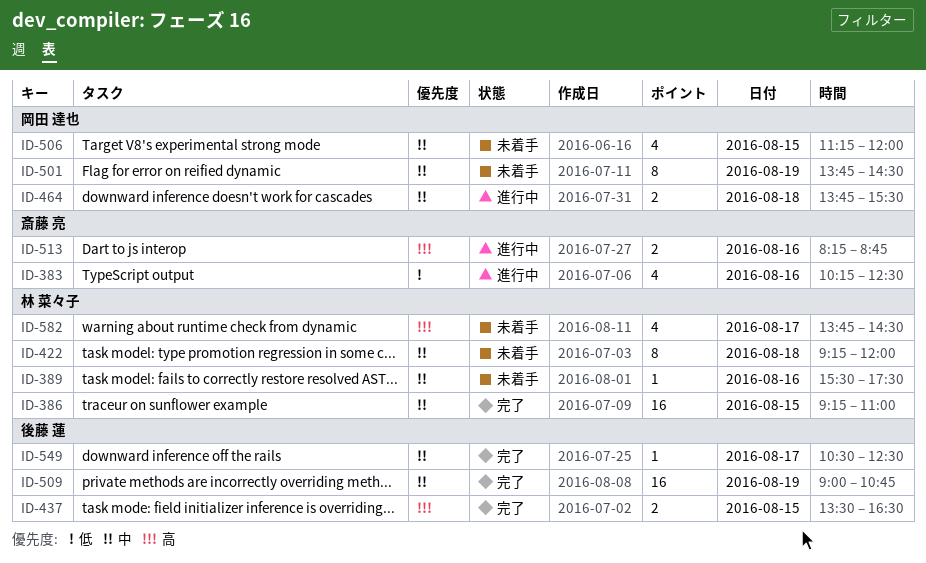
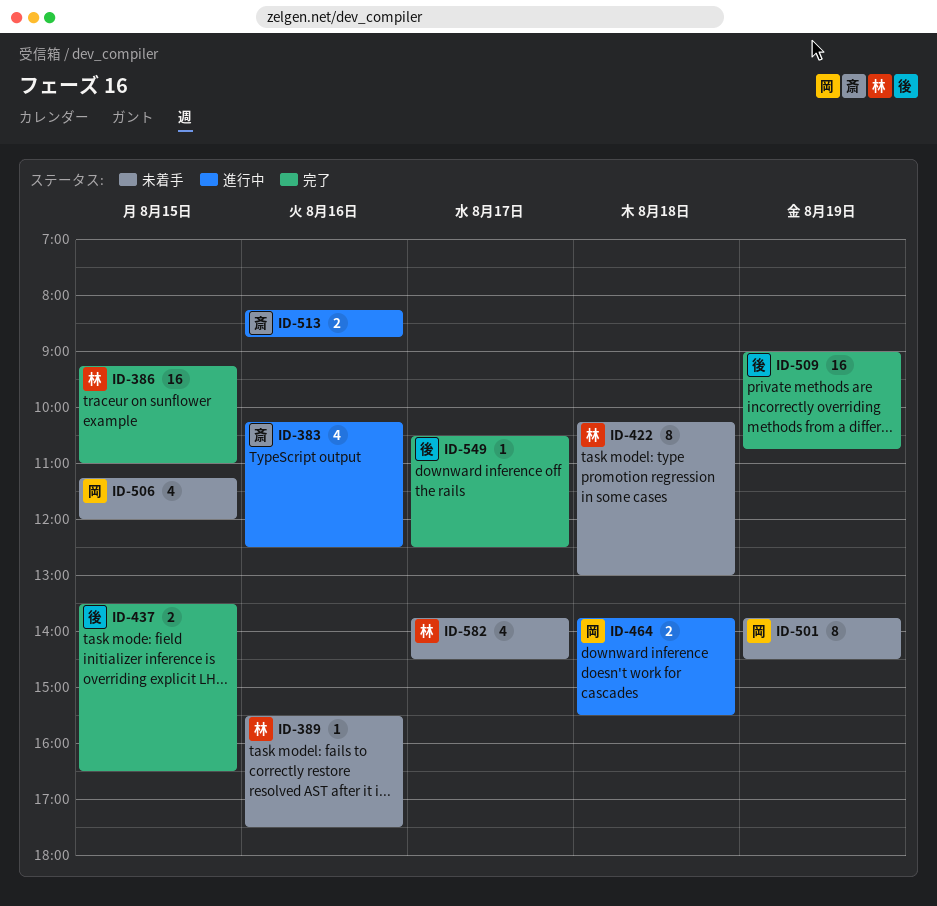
ID-422, begins: 09:15 -> 10:15
ID-422, ends: 12:00 -> 13:00

